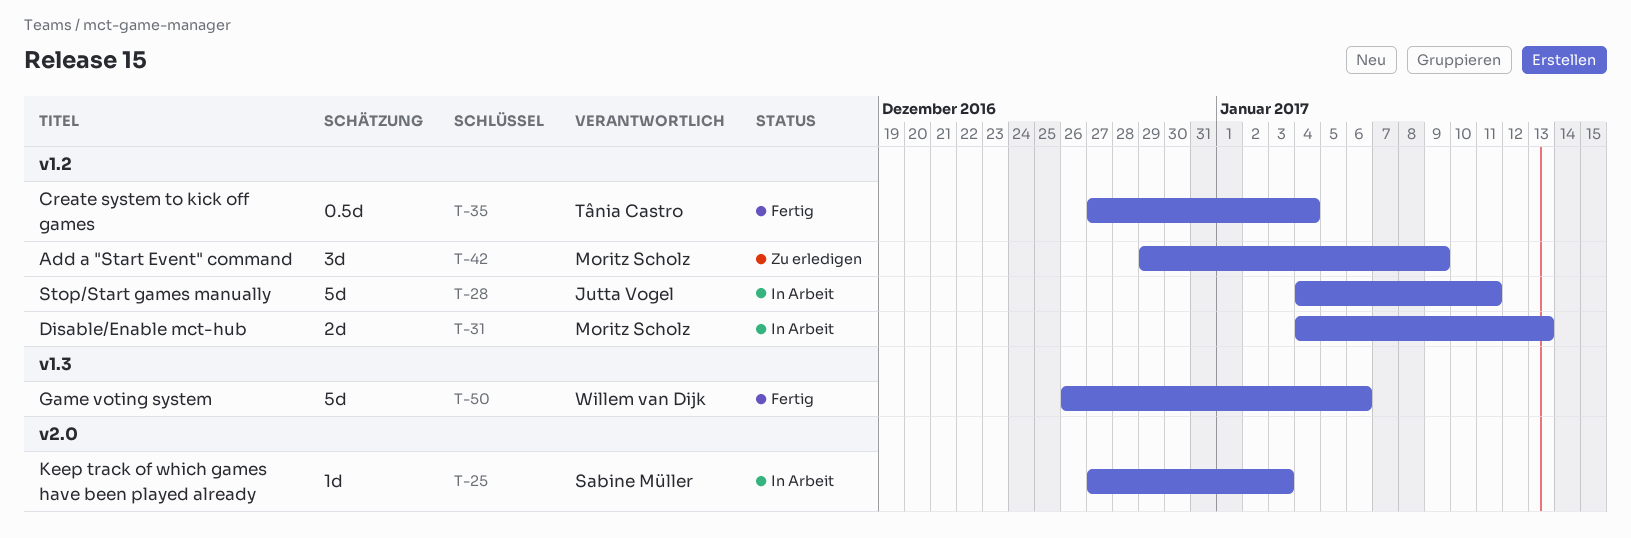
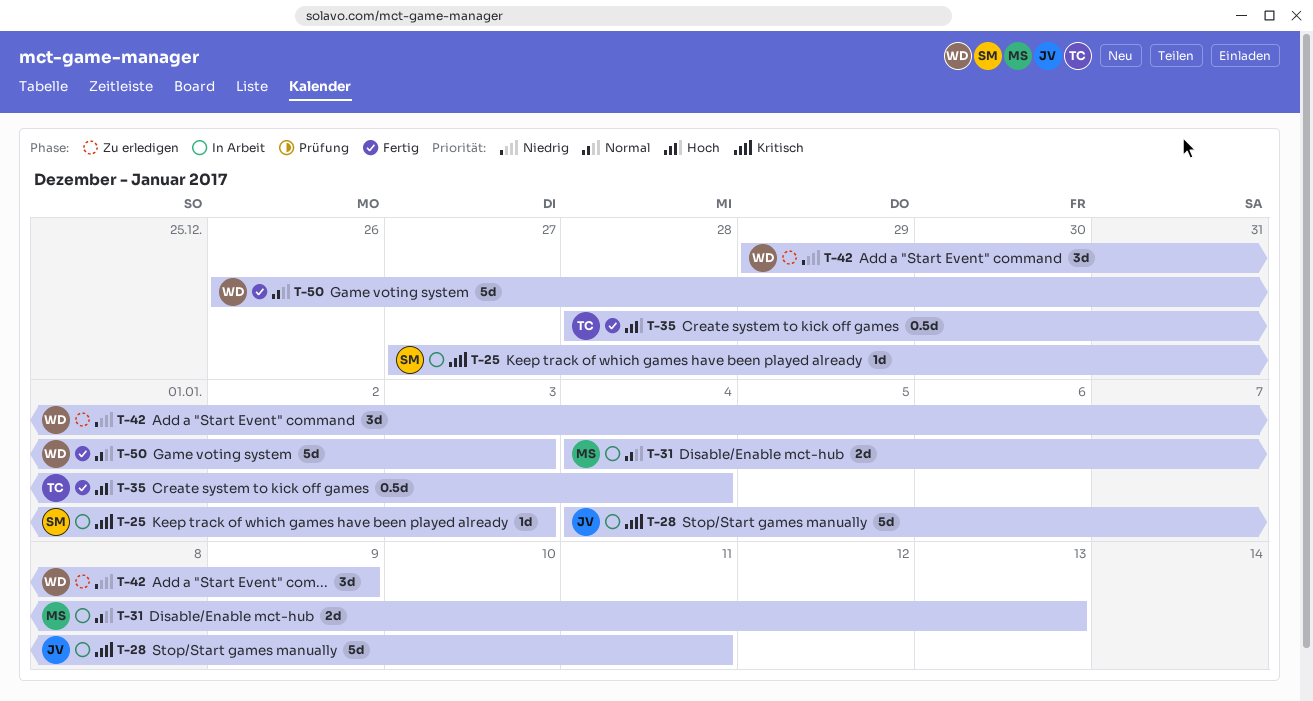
T-35, start: Dec 27 -> Dec 28
T-42, owner: Moritz Scholz -> Willem van Dijk
T-50, due: Jan 6 -> Jan 3

